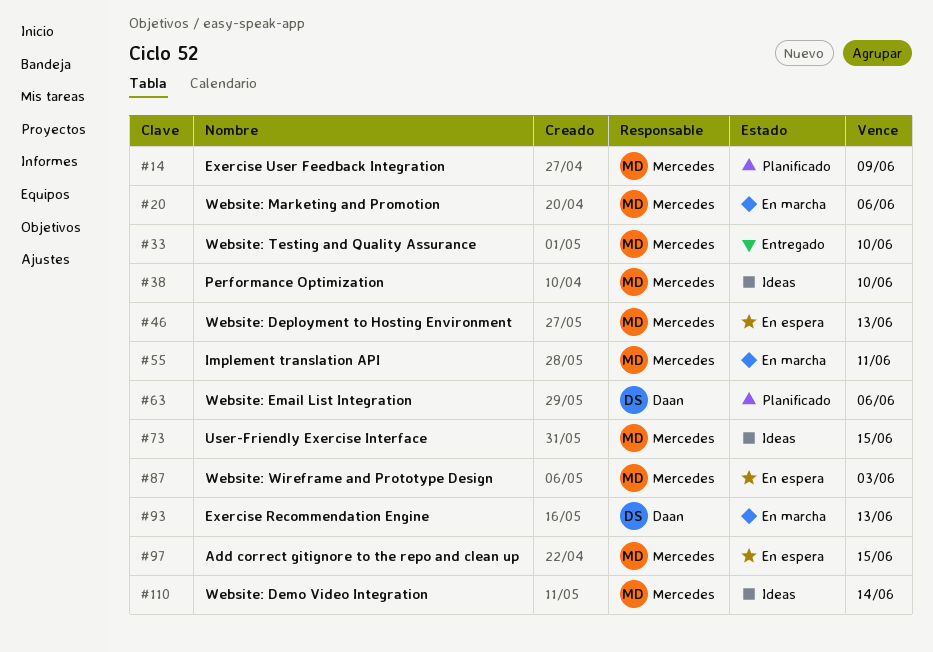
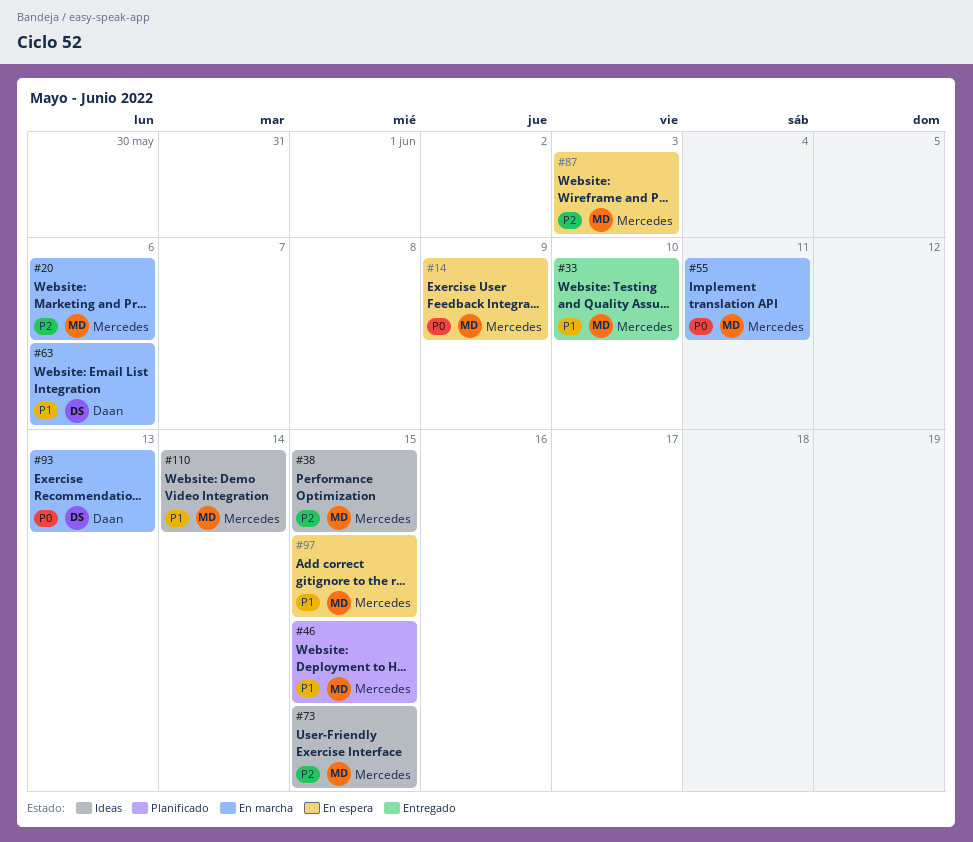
#14, status: Planificado -> En espera
#38, due: Jun 10 -> Jun 15
#46, status: En espera -> Planificado
#46, due: Jun 13 -> Jun 15
#63, status: Planificado -> En marcha

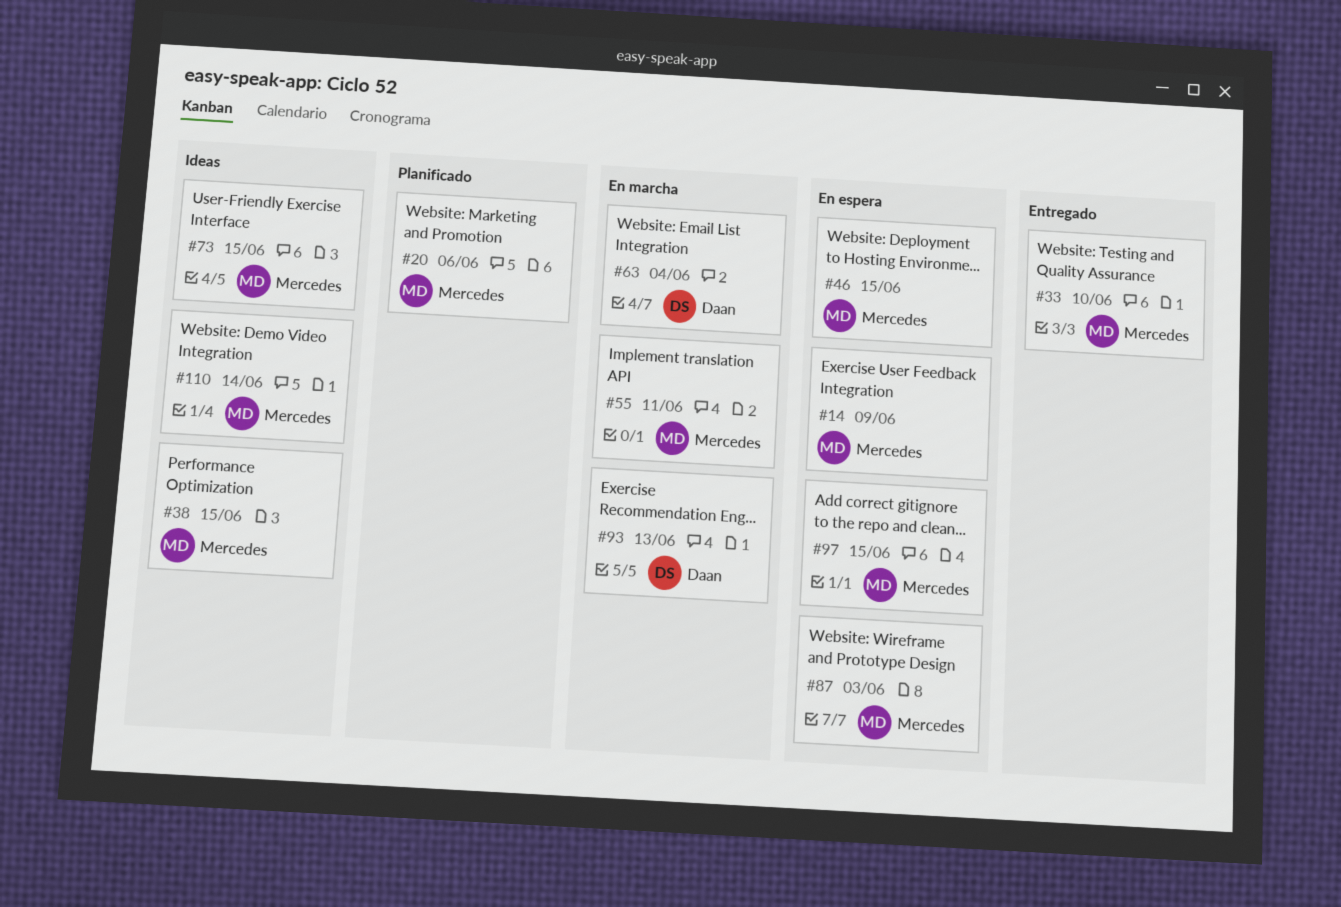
#20, status: En marcha -> Planificado
#46, status: Planificado -> En espera
#63, due: Jun 6 -> Jun 4

